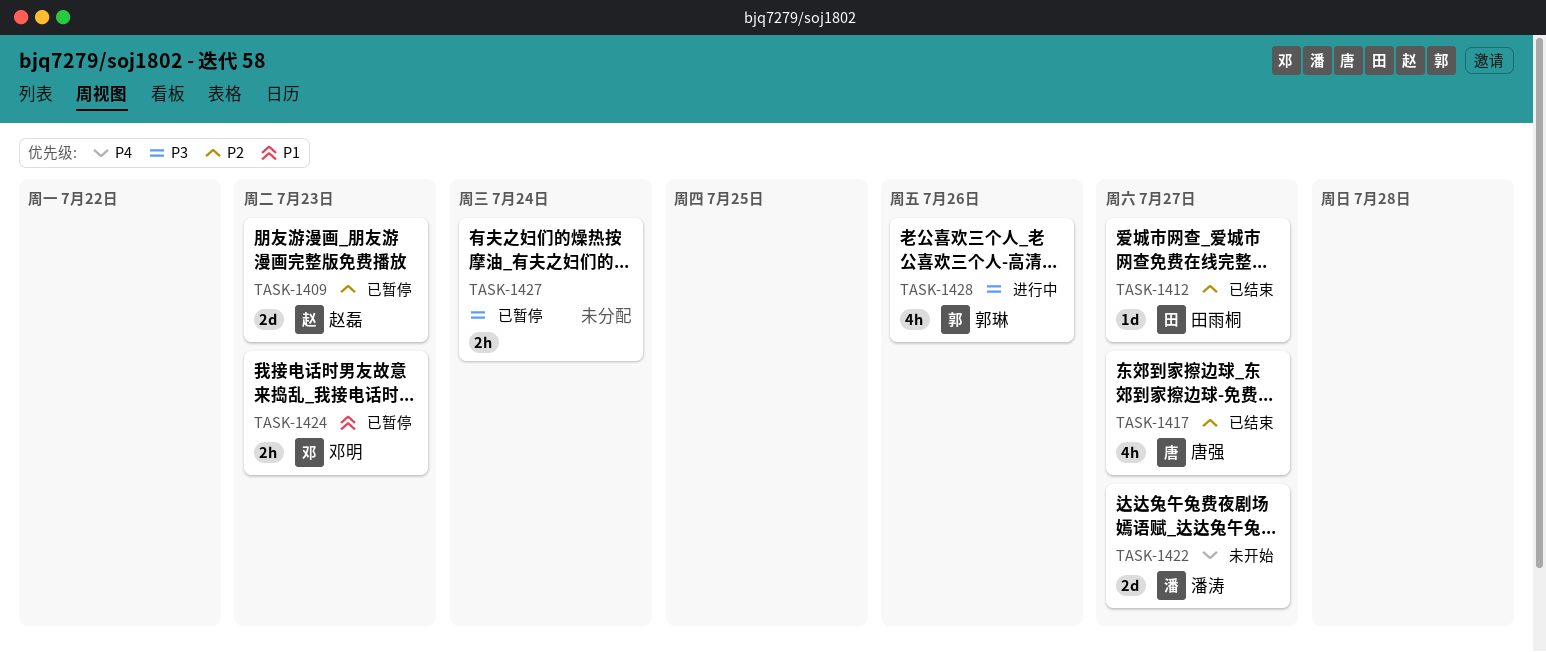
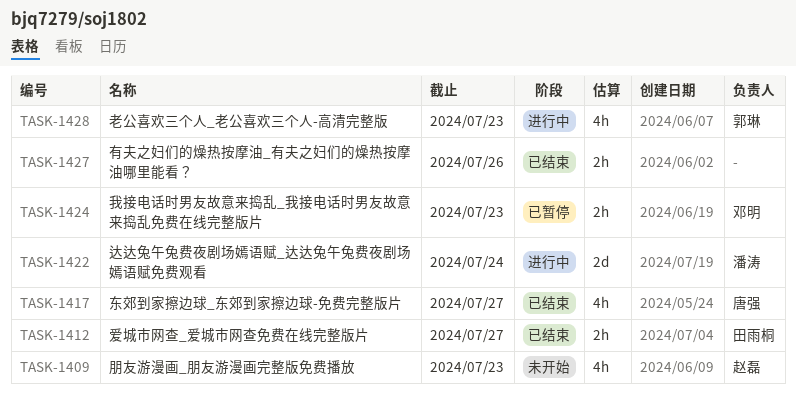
TASK-1409, status: 已暂停 -> 未开始
TASK-1409, estimate: 2d -> 4h
TASK-1412, estimate: 1d -> 2h
TASK-1422, status: 未开始 -> 进行中
TASK-1422, due: Jul 27 -> Jul 24
TASK-1427, status: 已暂停 -> 已结束
TASK-1427, due: Jul 24 -> Jul 26
TASK-1428, due: Jul 26 -> Jul 23

